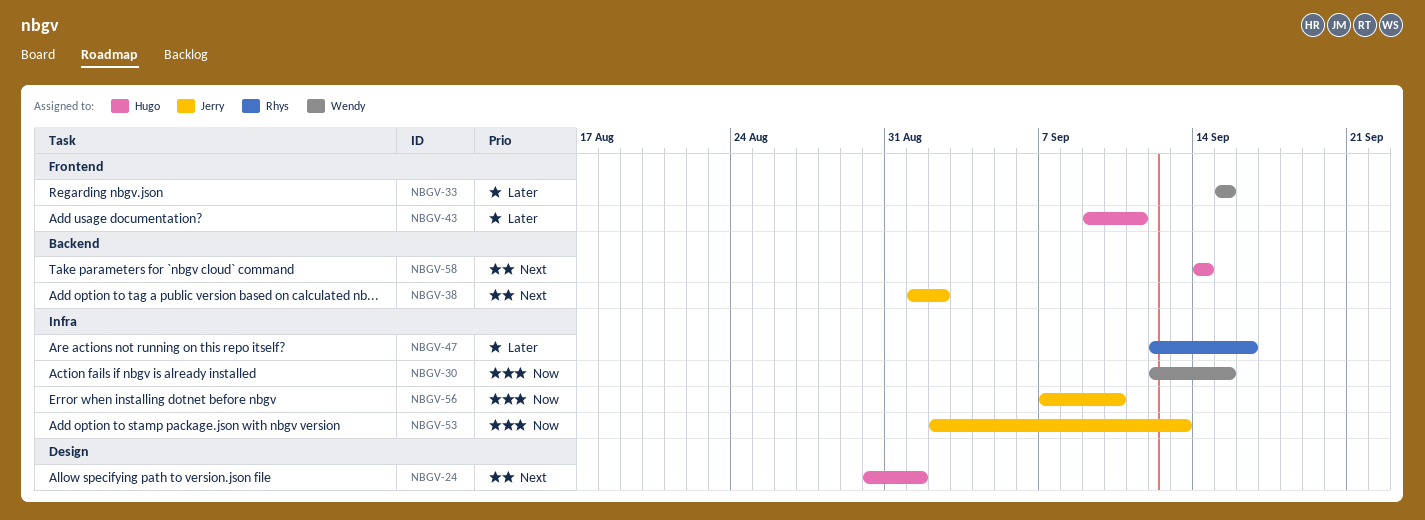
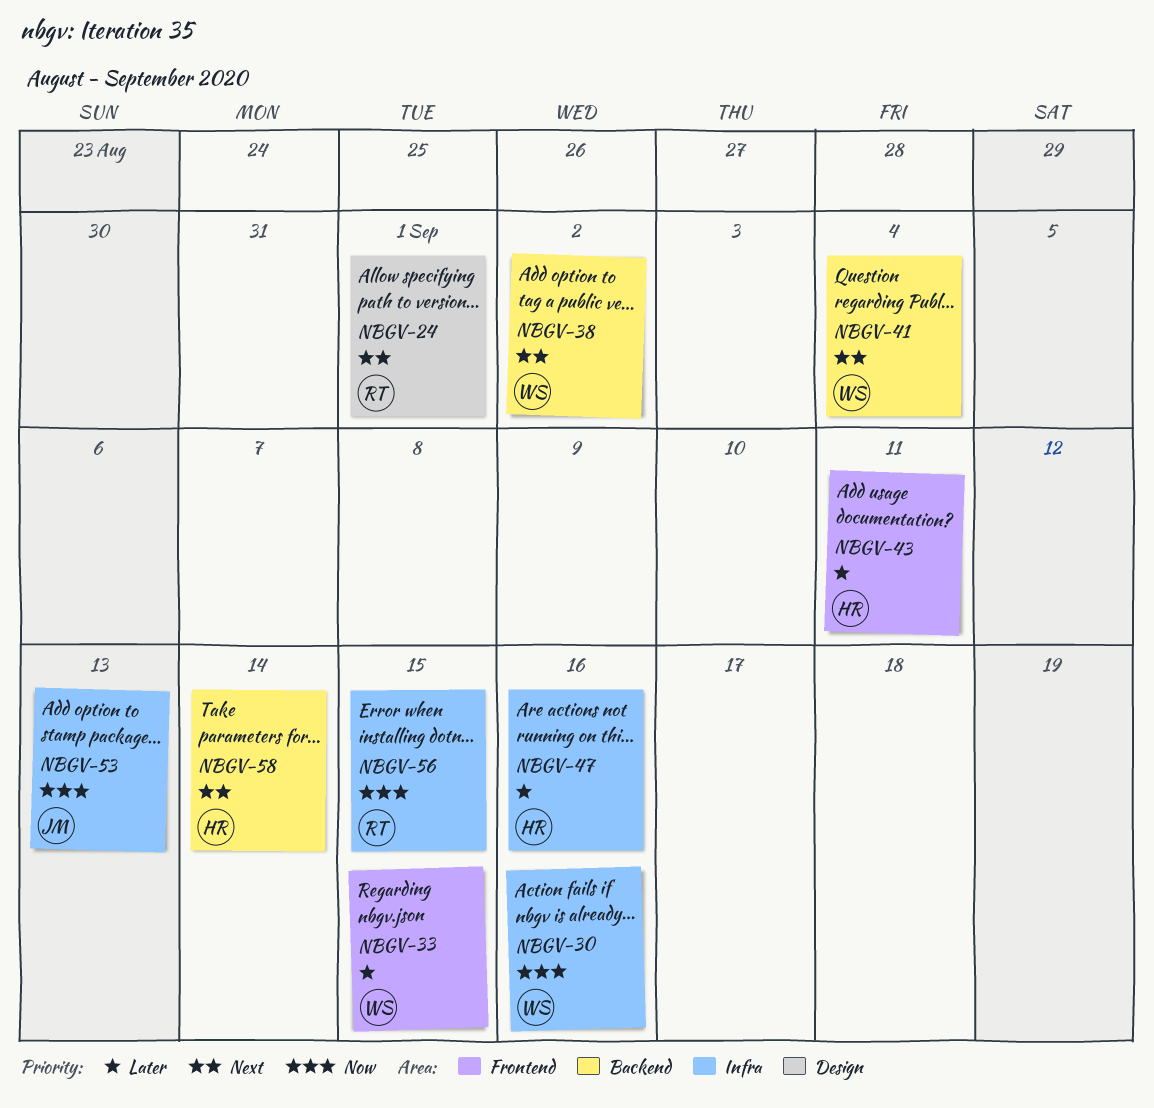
NBGV-24, owner: Hugo -> Rhys
NBGV-30, due: Sep 15 -> Sep 16
NBGV-38, owner: Jerry -> Wendy
NBGV-41: none -> present
NBGV-47, owner: Rhys -> Hugo
NBGV-56, owner: Jerry -> Rhys
NBGV-56, due: Sep 10 -> Sep 15

